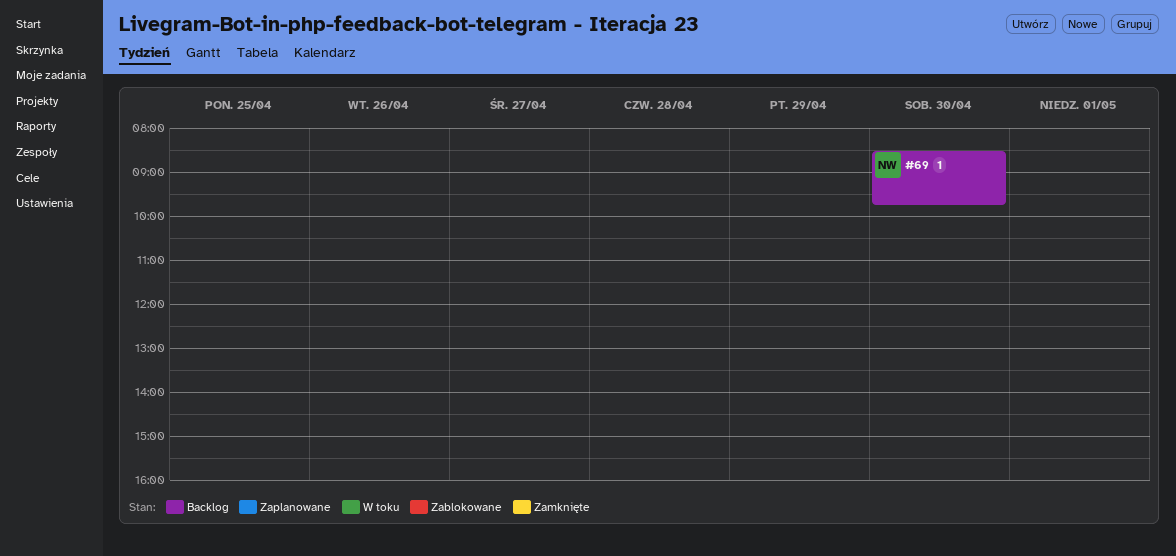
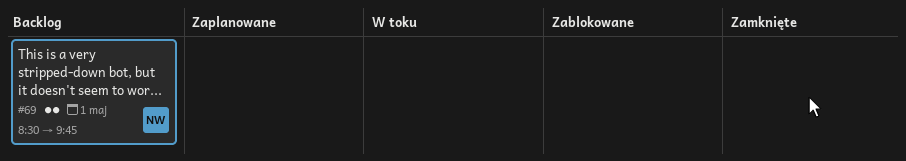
#69, estimate: 1 -> 2
#69, day: Apr 30 -> May 1

